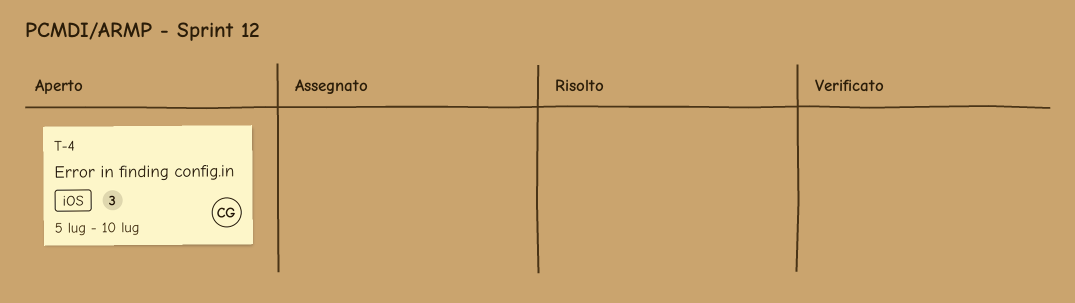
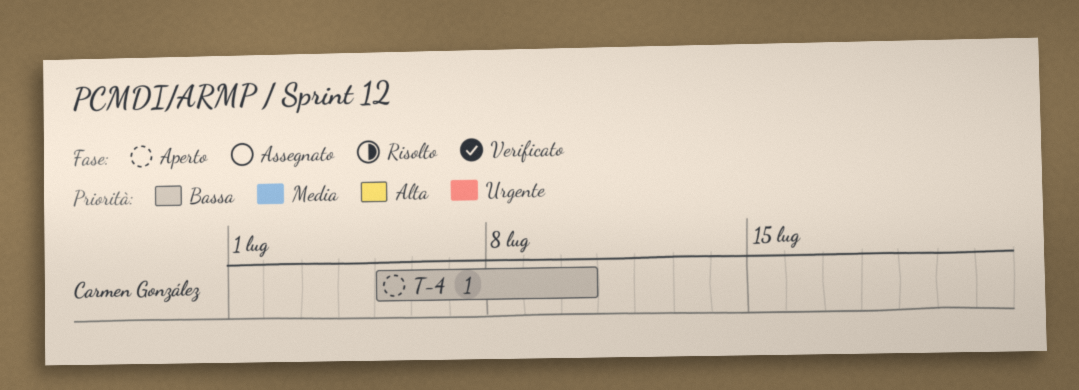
T-4, estimate: 3 -> 1

